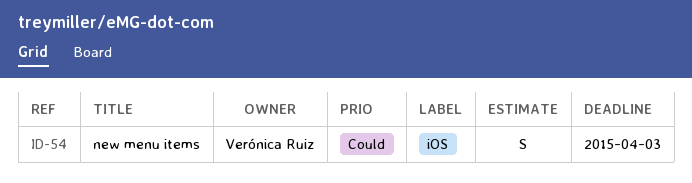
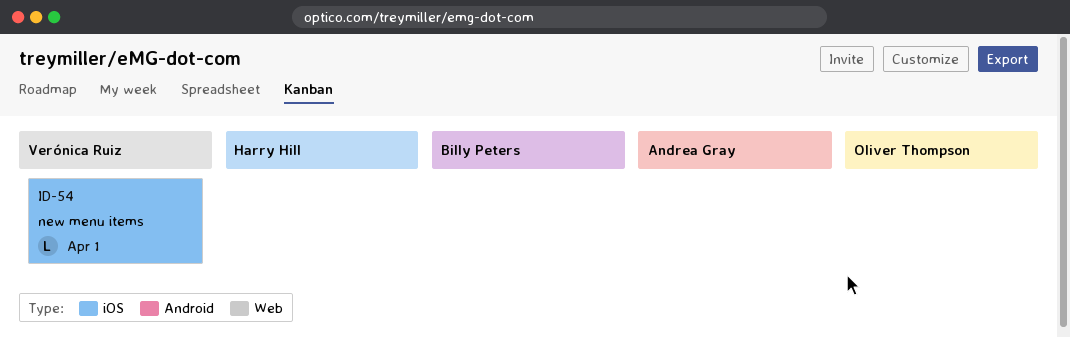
ID-54, estimate: S -> L
ID-54, due: Apr 3 -> Apr 1

